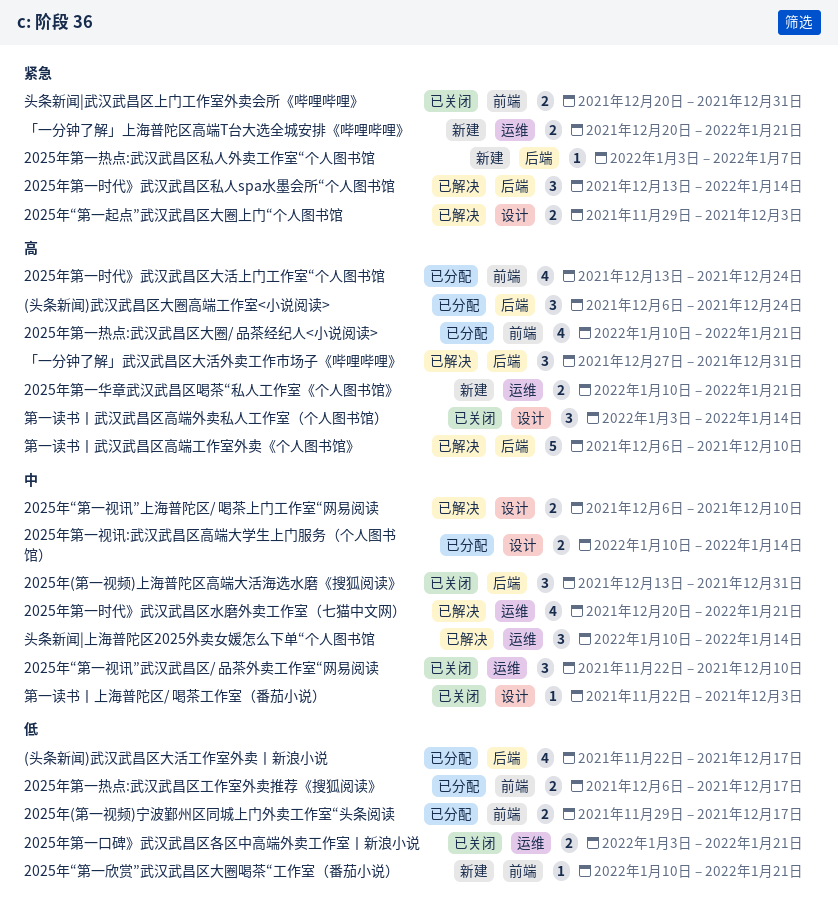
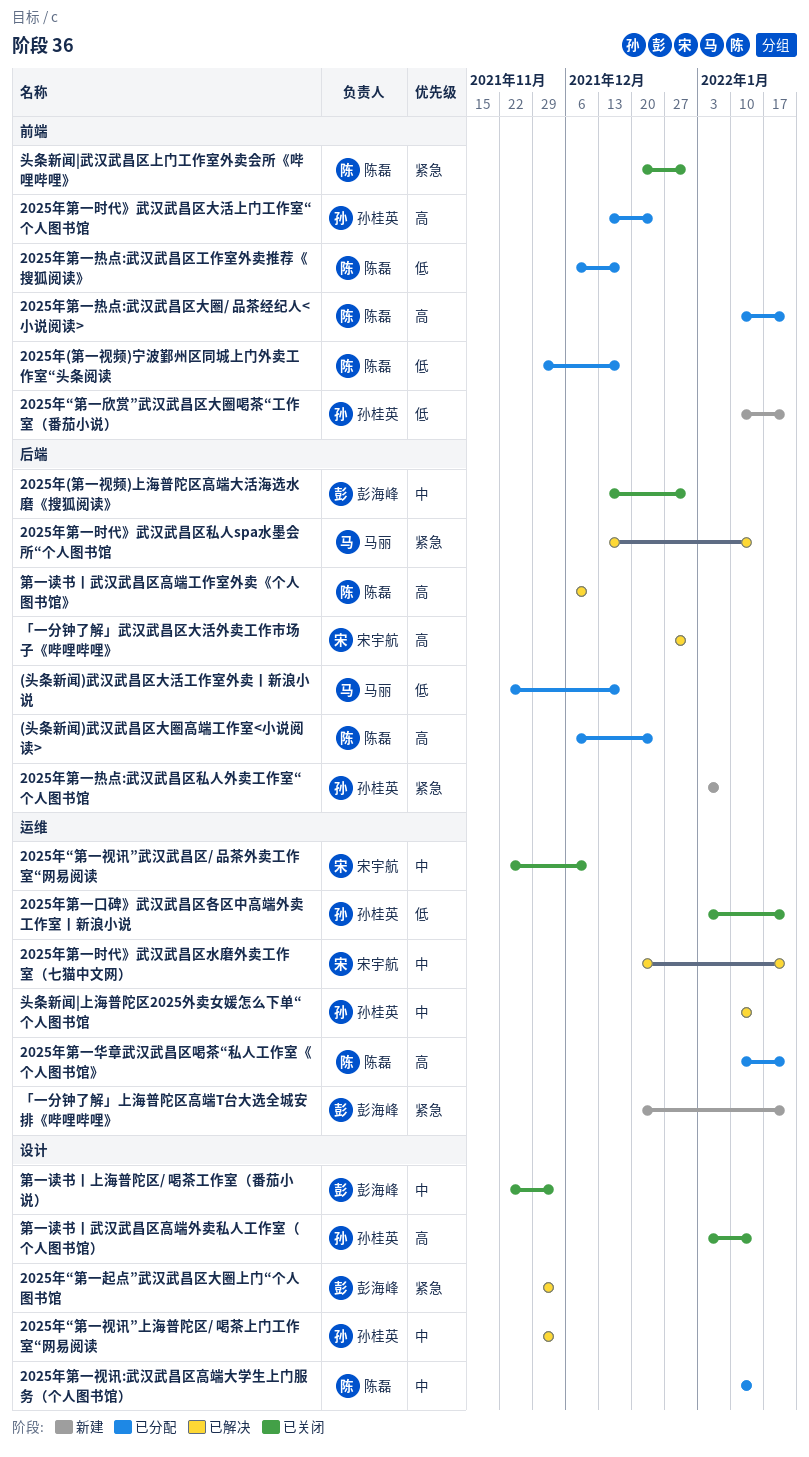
2025年“第一视讯”上海普陀区/ 喝茶上门工作室“网易阅读, start: Dec 6 -> Nov 29
2025年“第一视讯”上海普陀区/ 喝茶上门工作室“网易阅读, due: Dec 10 -> Dec 3
2025年第一华章武汉武昌区喝茶“私人工作室《个人图书馆》, status: 新建 -> 已分配

